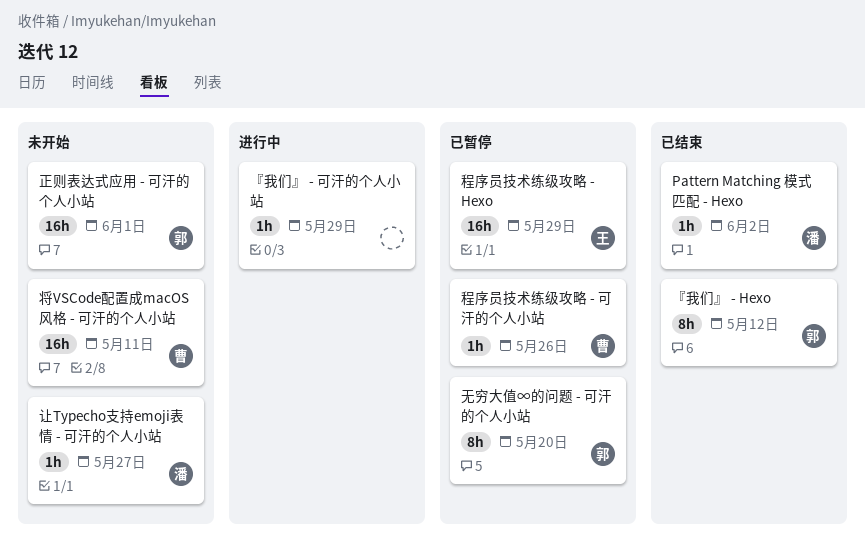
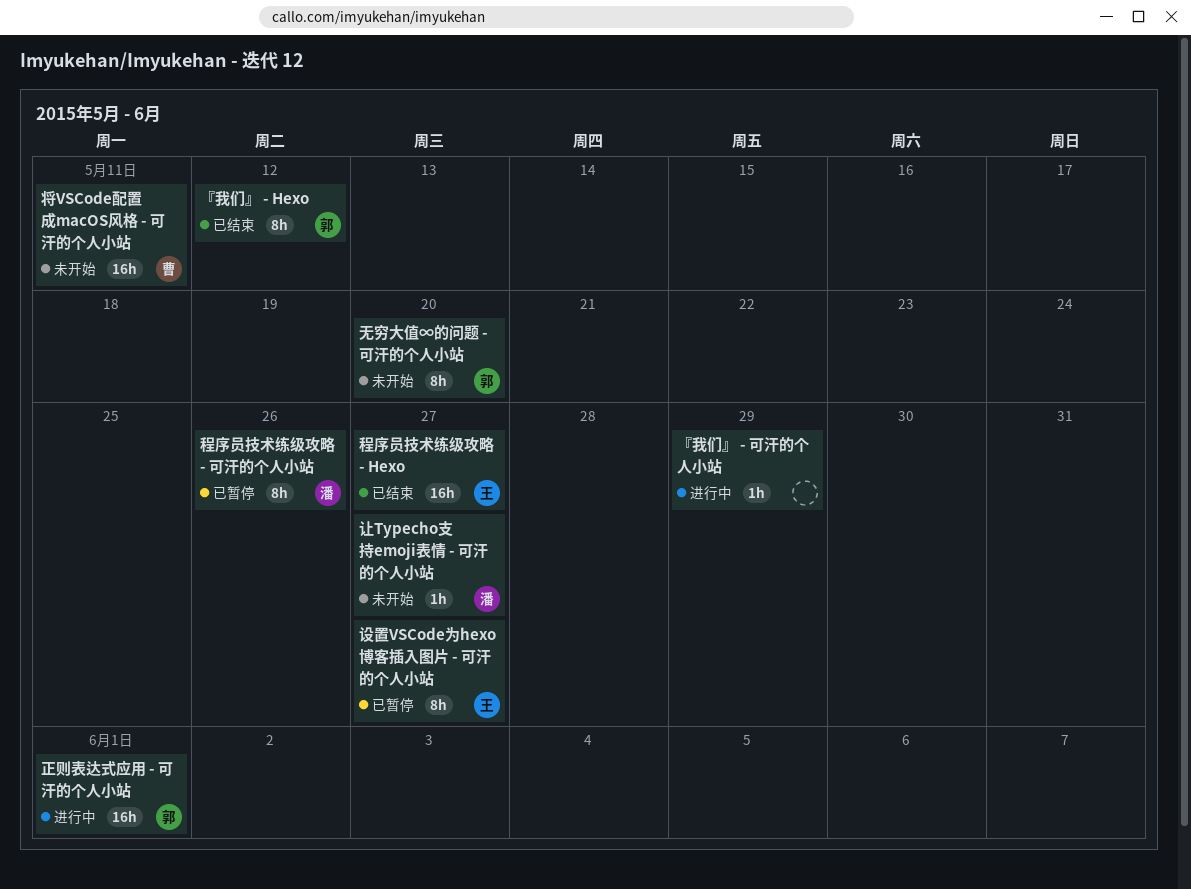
Pattern Matching 模式匹配 - Hexo: present -> none
无穷大值∞的问题 - 可汗的个人小站, status: 已暂停 -> 未开始
正则表达式应用 - 可汗的个人小站, status: 未开始 -> 进行中
程序员技术练级攻略 - Hexo, status: 已暂停 -> 已结束
程序员技术练级攻略 - Hexo, due: May 29 -> May 27
程序员技术练级攻略 - 可汗的个人小站, owner: 曹 -> 潘
程序员技术练级攻略 - 可汗的个人小站, estimate: 1h -> 8h
设置VSCode为hexo博客插入图片 - 可汗的个人小站: none -> present

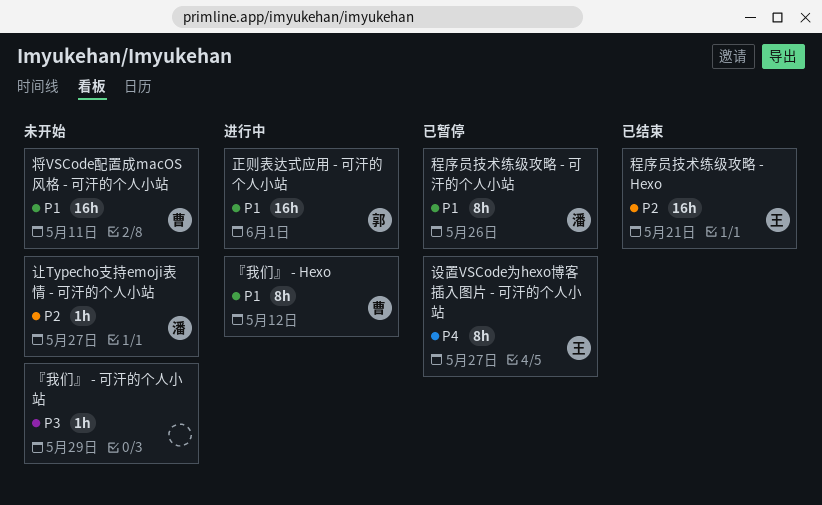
『我们』 - Hexo, status: 已结束 -> 进行中
『我们』 - Hexo, owner: 郭 -> 曹
『我们』 - 可汗的个人小站, status: 进行中 -> 未开始
无穷大值∞的问题 - 可汗的个人小站: present -> none
程序员技术练级攻略 - Hexo, due: May 27 -> May 21

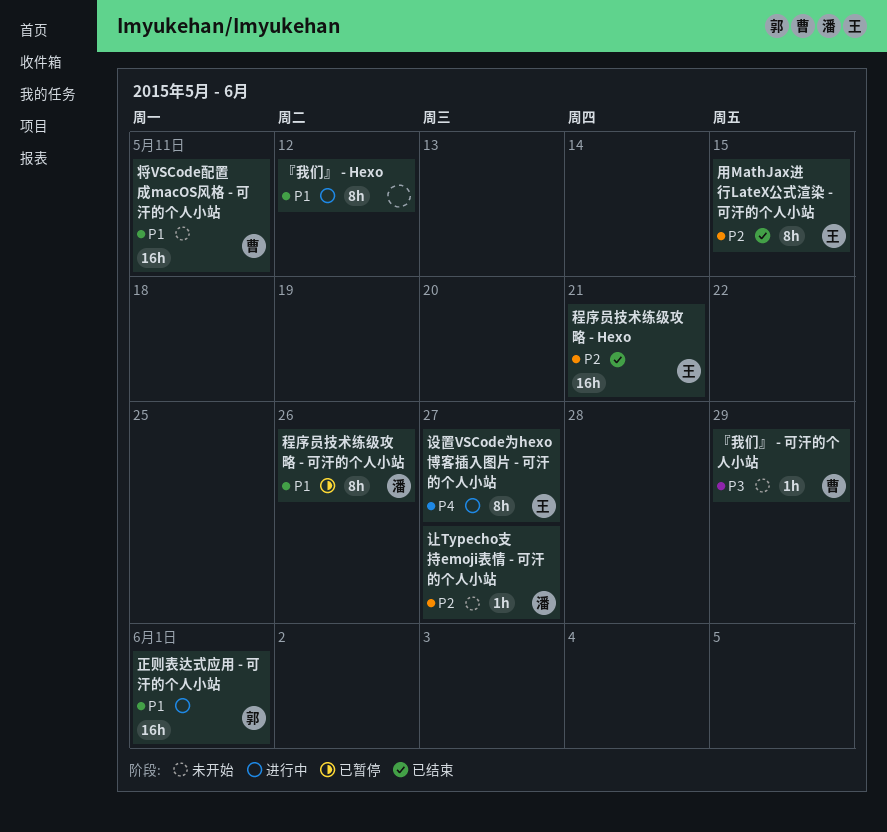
『我们』 - Hexo, owner: 曹 -> none
『我们』 - 可汗的个人小站, owner: none -> 曹
用MathJax进行LateX公式渲染 - 可汗的个人小站: none -> present
设置VSCode为hexo博客插入图片 - 可汗的个人小站, status: 已暂停 -> 进行中

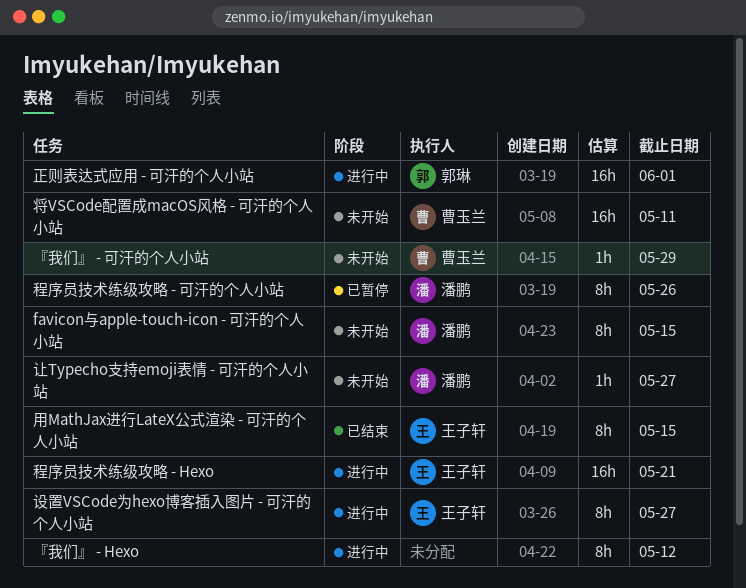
favicon与apple-touch-icon - 可汗的个人小站: none -> present
程序员技术练级攻略 - Hexo, status: 已结束 -> 进行中

